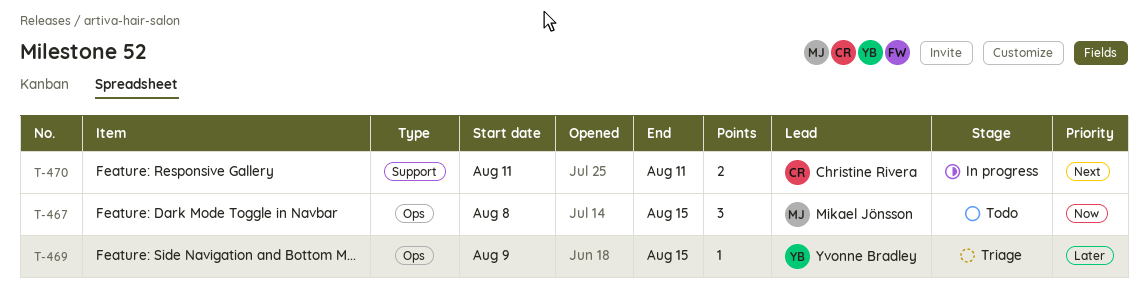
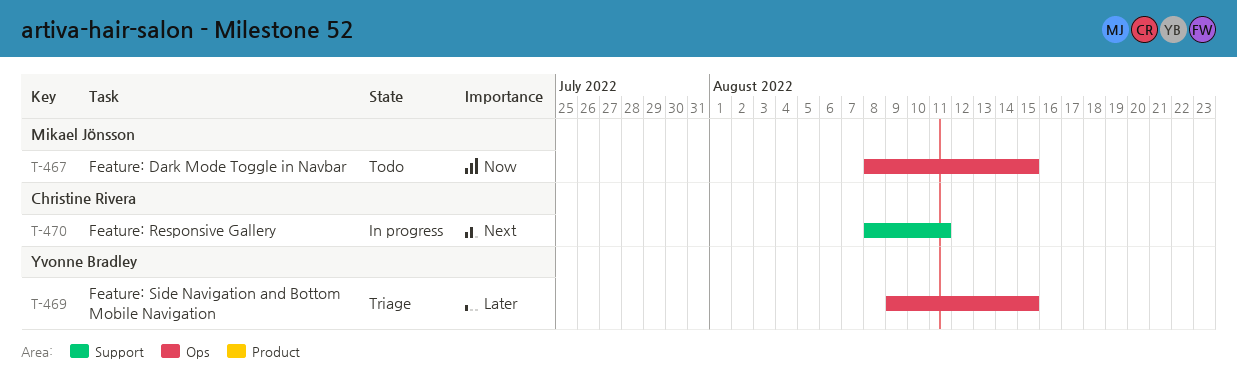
T-470, start: Aug 11 -> Aug 8

